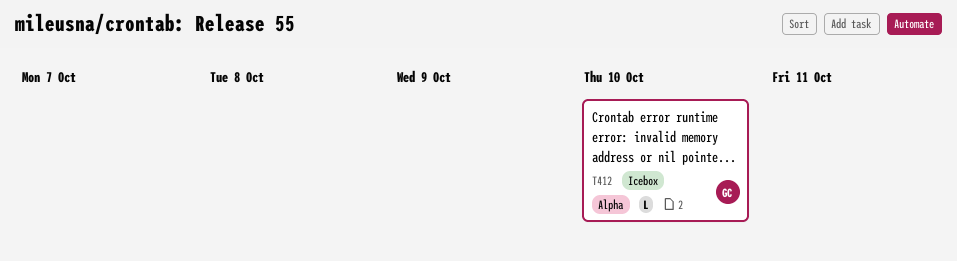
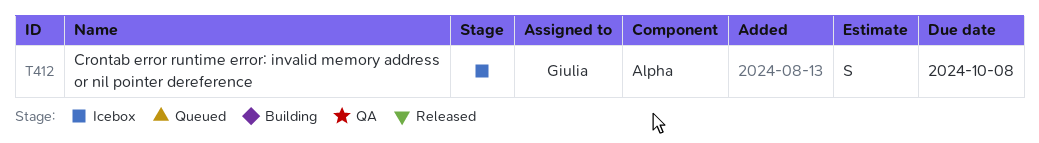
T412, estimate: L -> S
T412, due: Oct 10 -> Oct 8

